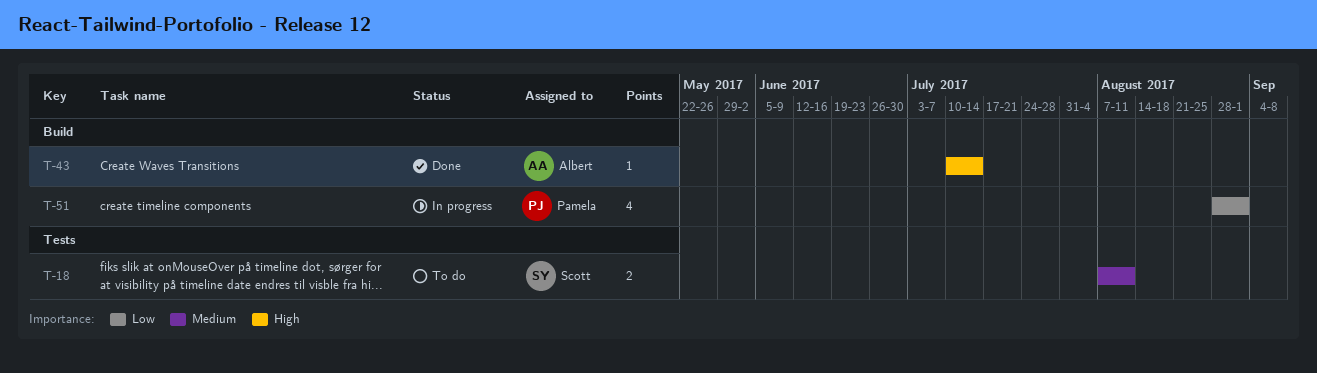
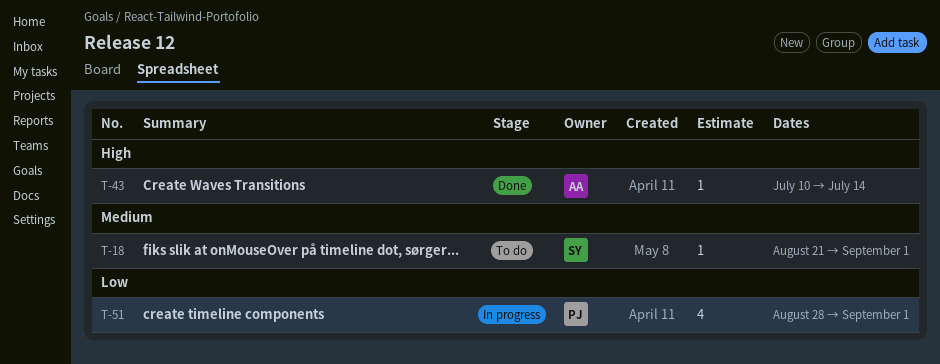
T-18, estimate: 2 -> 1
T-18, start: Aug 7 -> Aug 21
T-18, due: Aug 11 -> Sep 1

